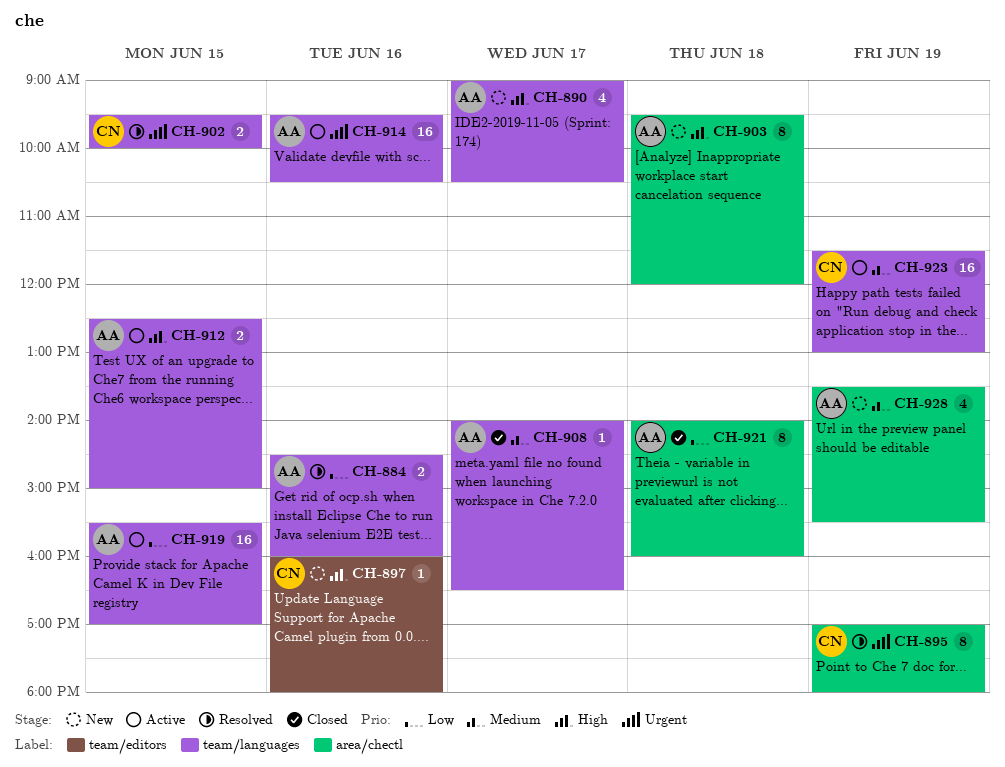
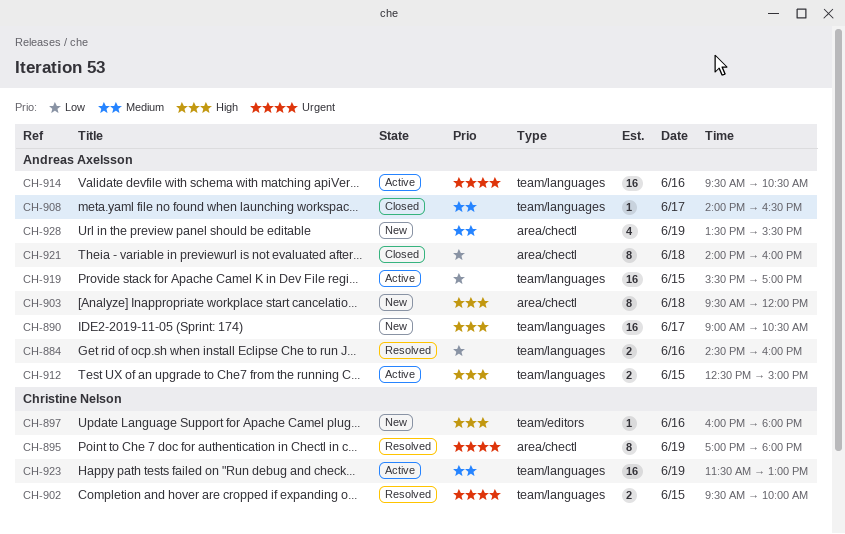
CH-890, estimate: 4 -> 16

